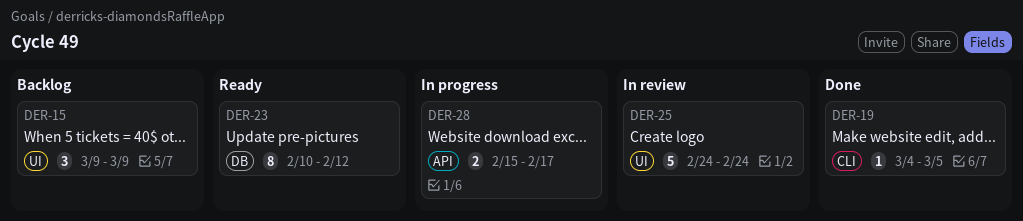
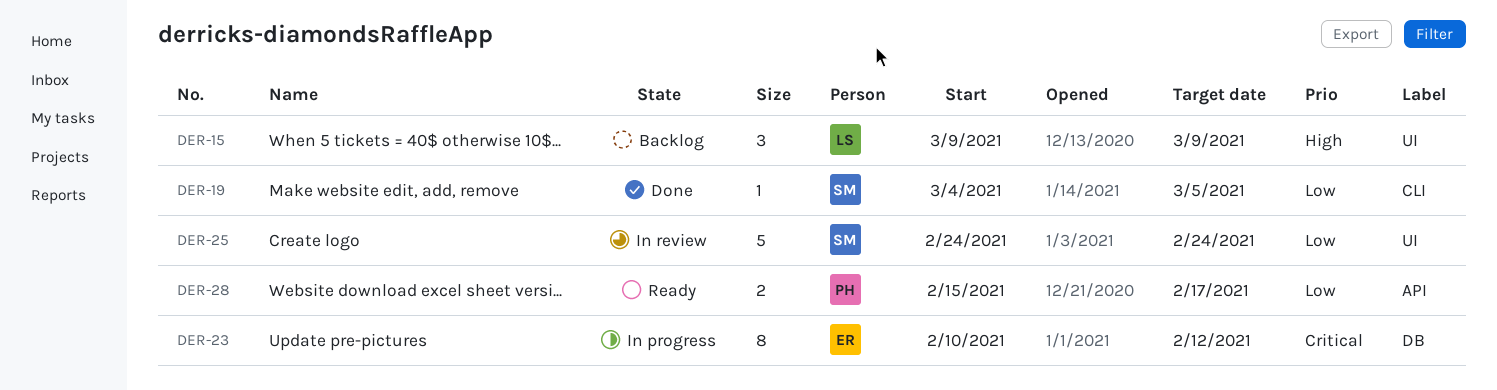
DER-23, status: Ready -> In progress
DER-28, status: In progress -> Ready

